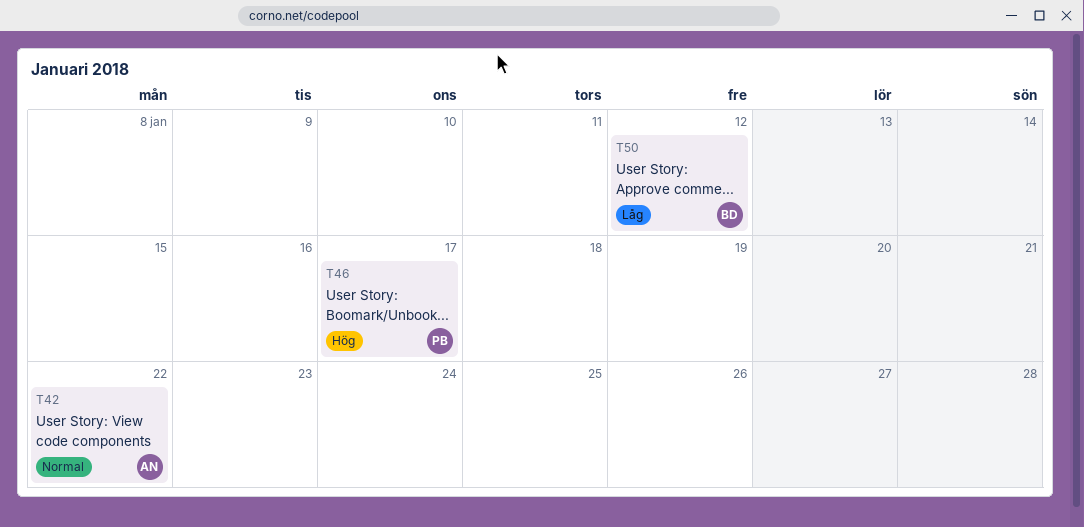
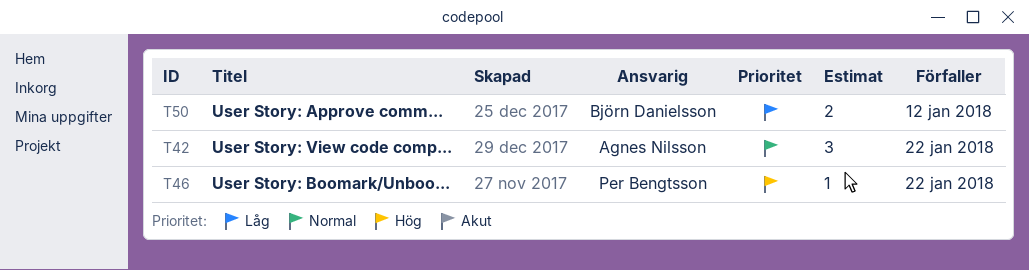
T46, due: Jan 17 -> Jan 22

